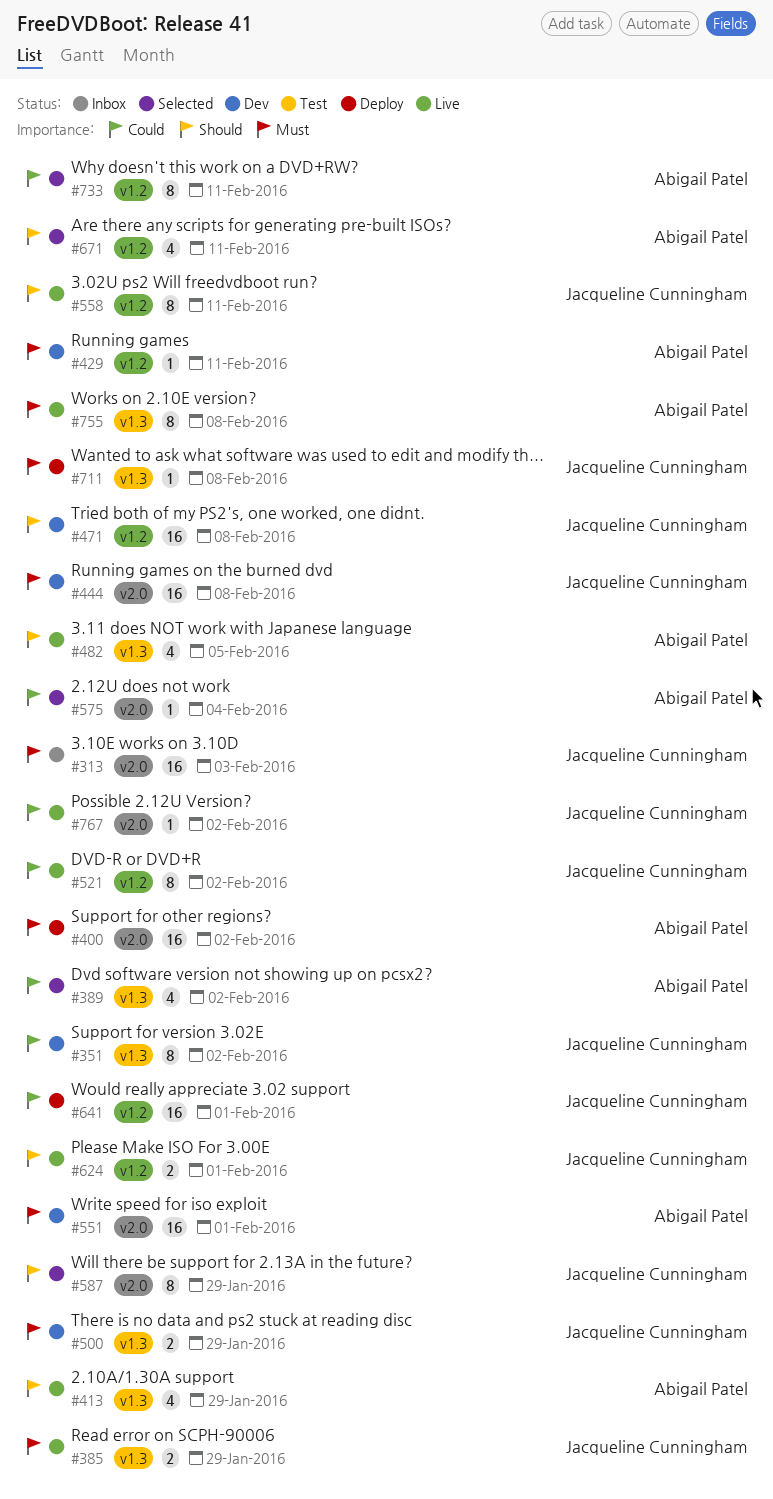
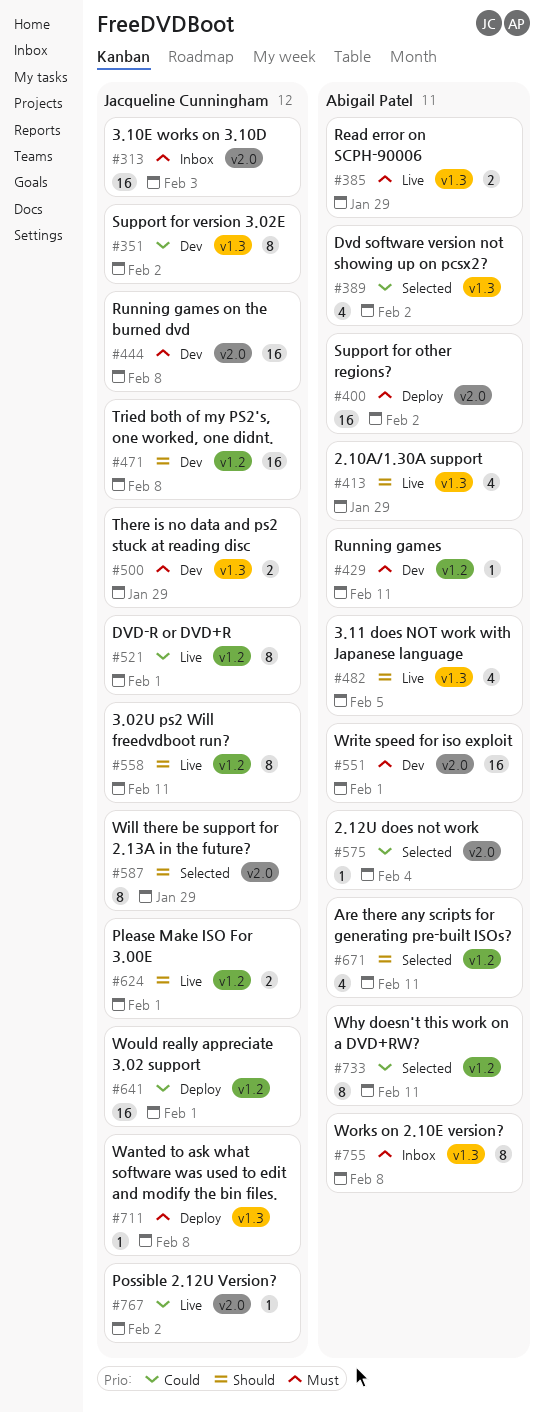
#385, owner: Jacqueline Cunningham -> Abigail Patel
#521, due: Feb 2 -> Feb 1
#755, status: Live -> Inbox

